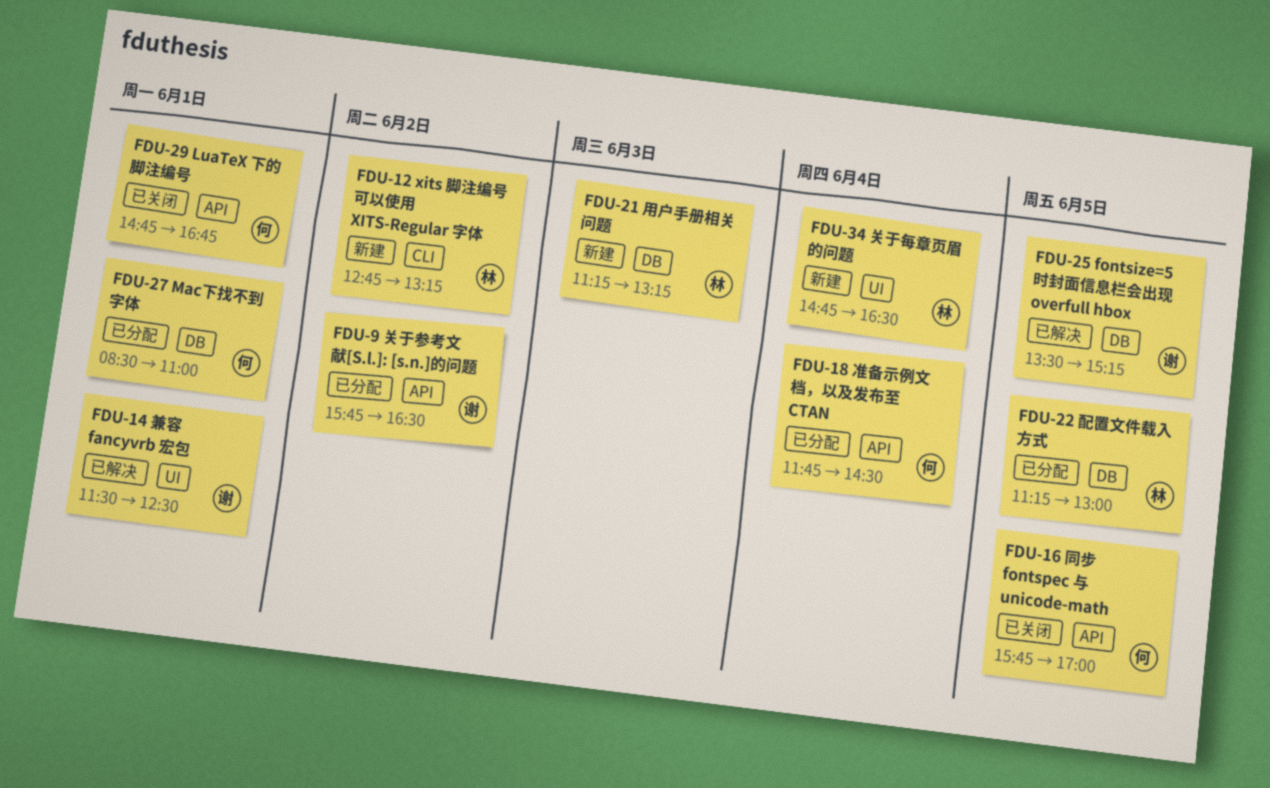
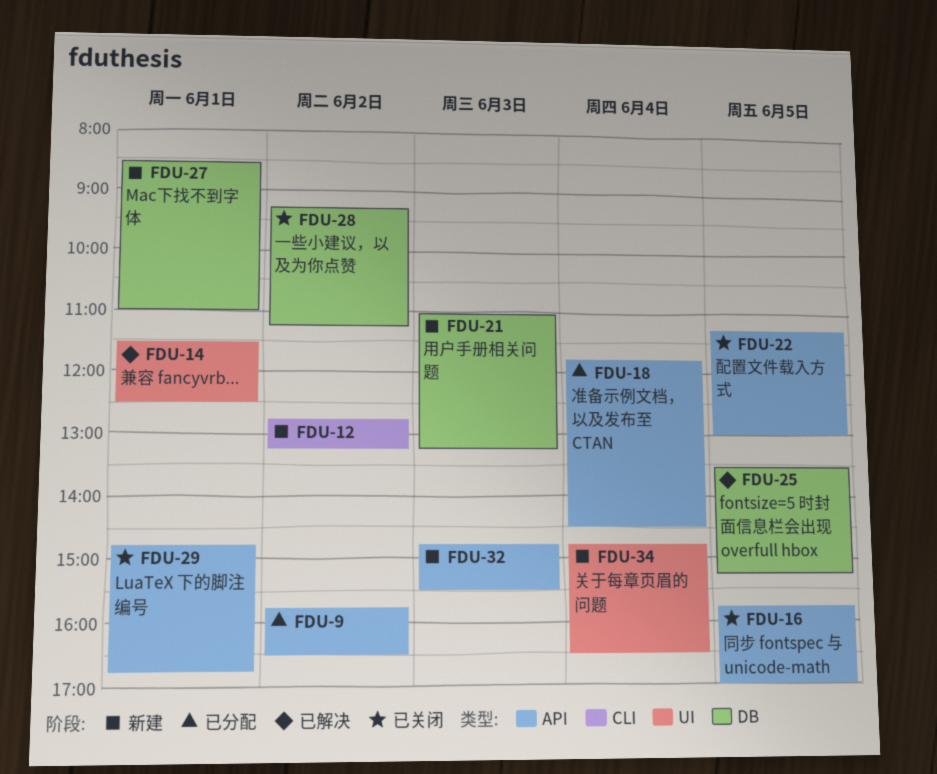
FDU-21, begins: 11:15 -> 11:00
FDU-22, status: 已分配 -> 已关闭
FDU-22, label: DB -> API
FDU-27, status: 已分配 -> 新建
FDU-28: none -> present
FDU-32: none -> present

